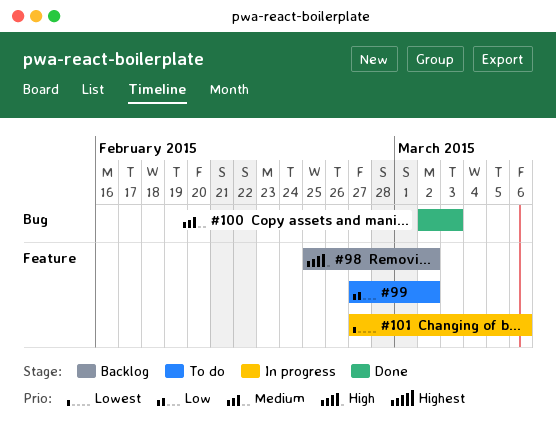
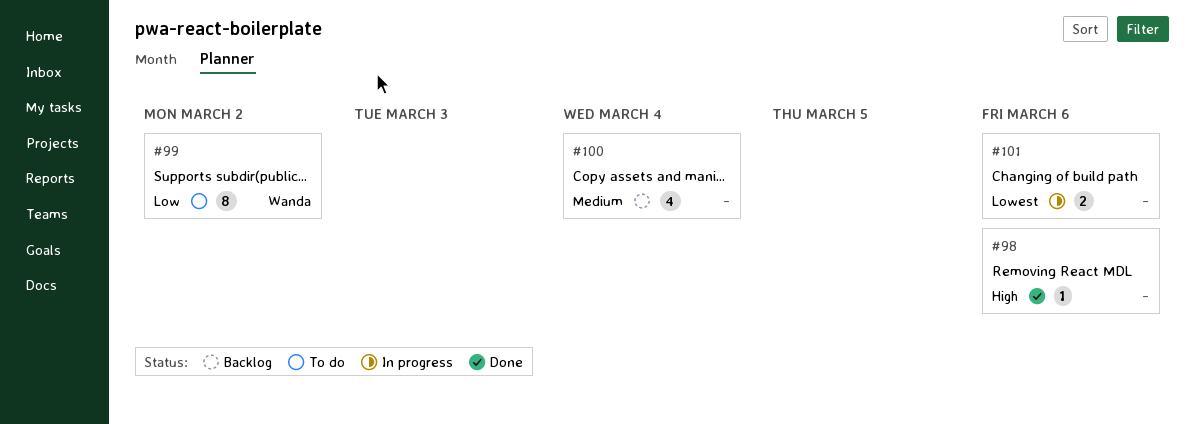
#98, status: Backlog -> Done
#98, due: Mar 2 -> Mar 6
#100, status: Done -> Backlog
#100, due: Mar 3 -> Mar 4

